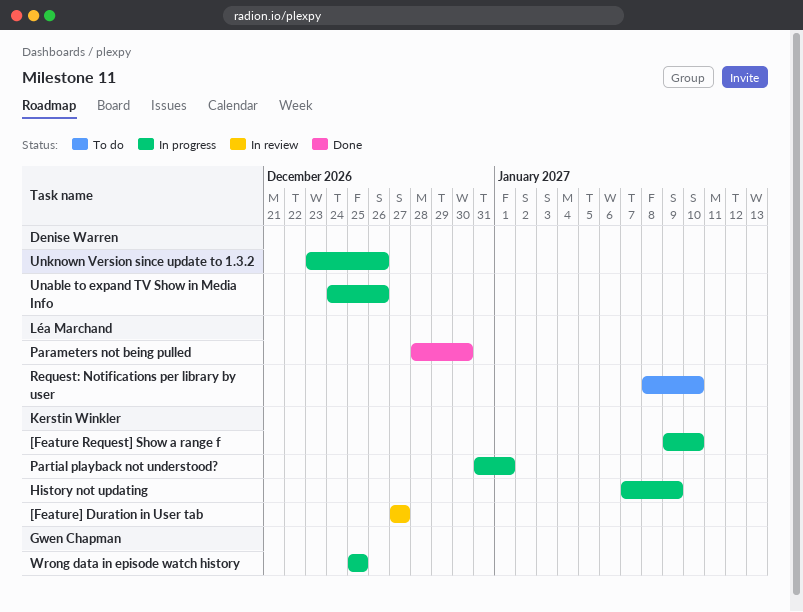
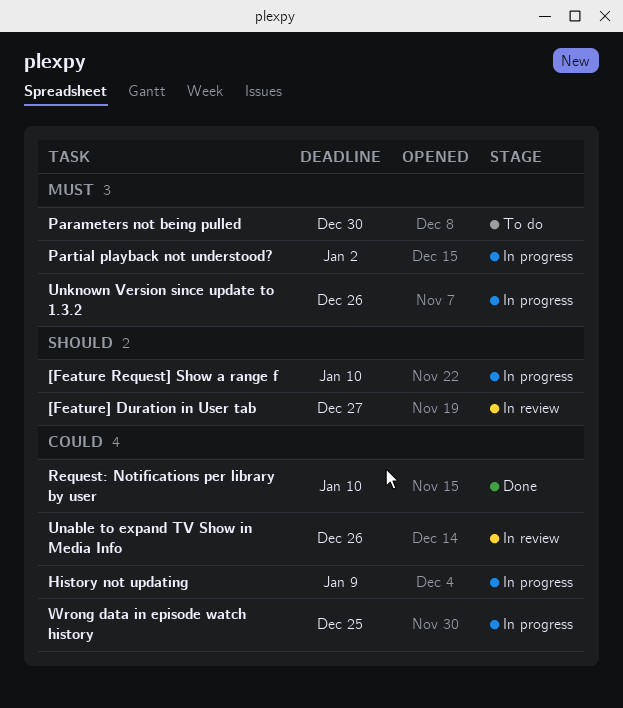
Parameters not being pulled, status: Done -> To do
Partial playback not understood?, due: Jan 1 -> Jan 2
Request: Notifications per library by user, status: To do -> Done
Unable to expand TV Show in Media Info, status: In progress -> In review

